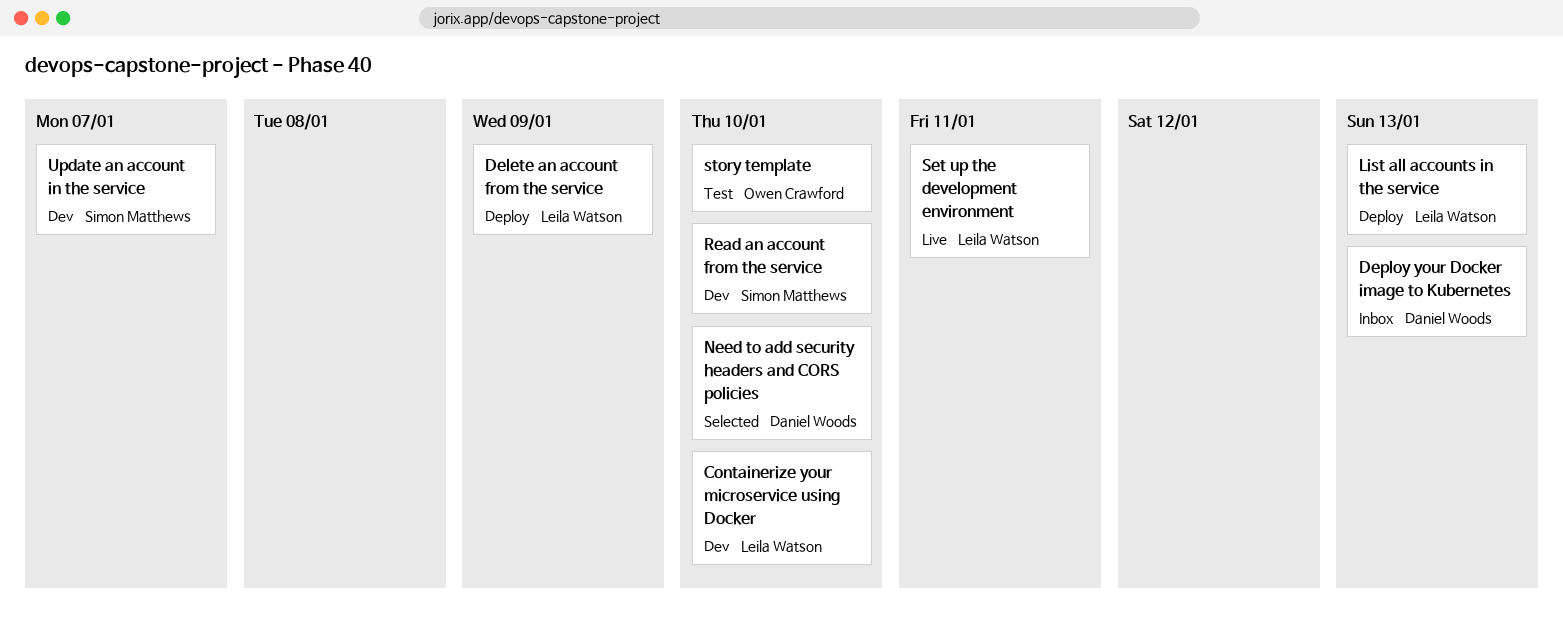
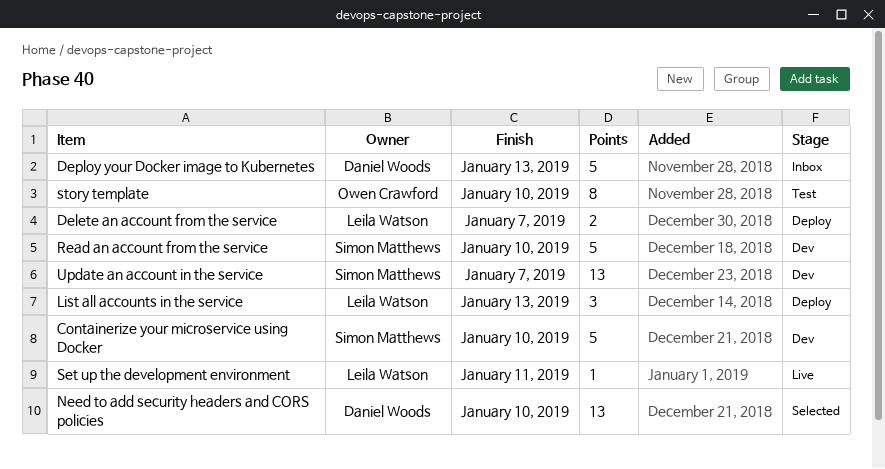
Containerize your microservice using Docker, owner: Leila Watson -> Simon Matthews
Delete an account from the service, due: Jan 9 -> Jan 7

